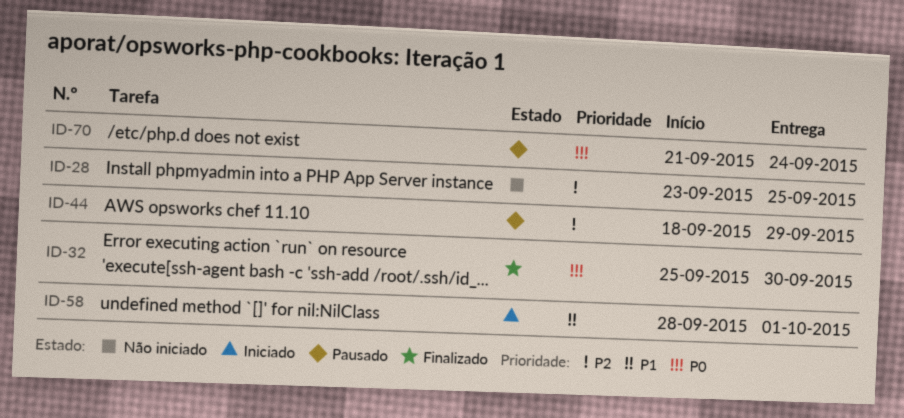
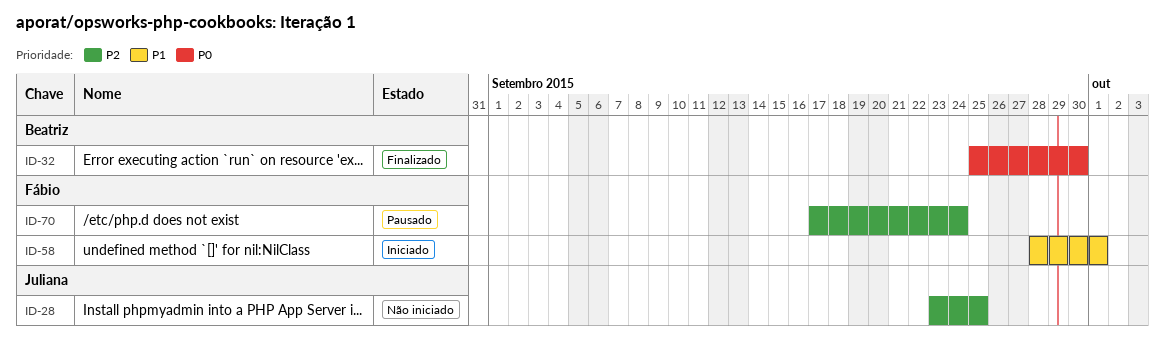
ID-44: present -> none
ID-70, priority: P0 -> P2
ID-70, start: Sep 21 -> Sep 17

